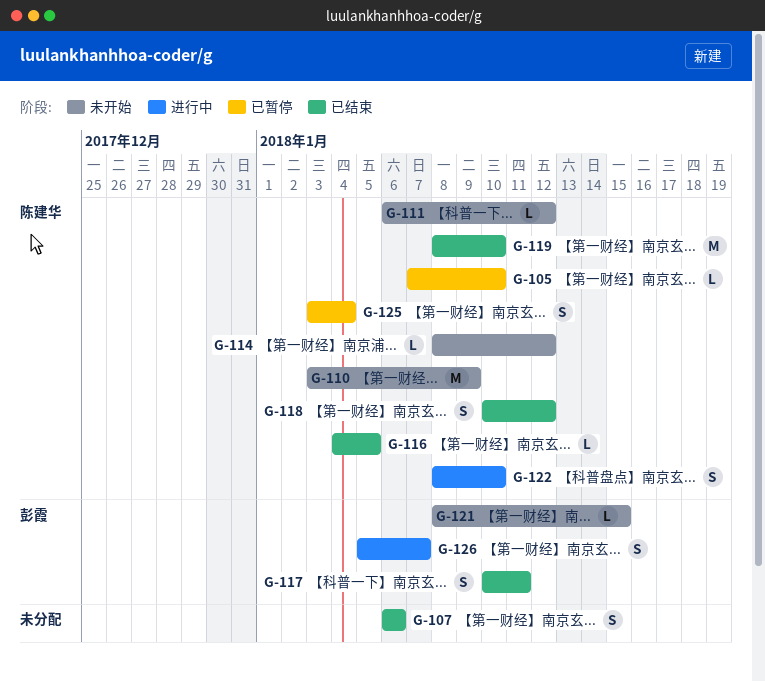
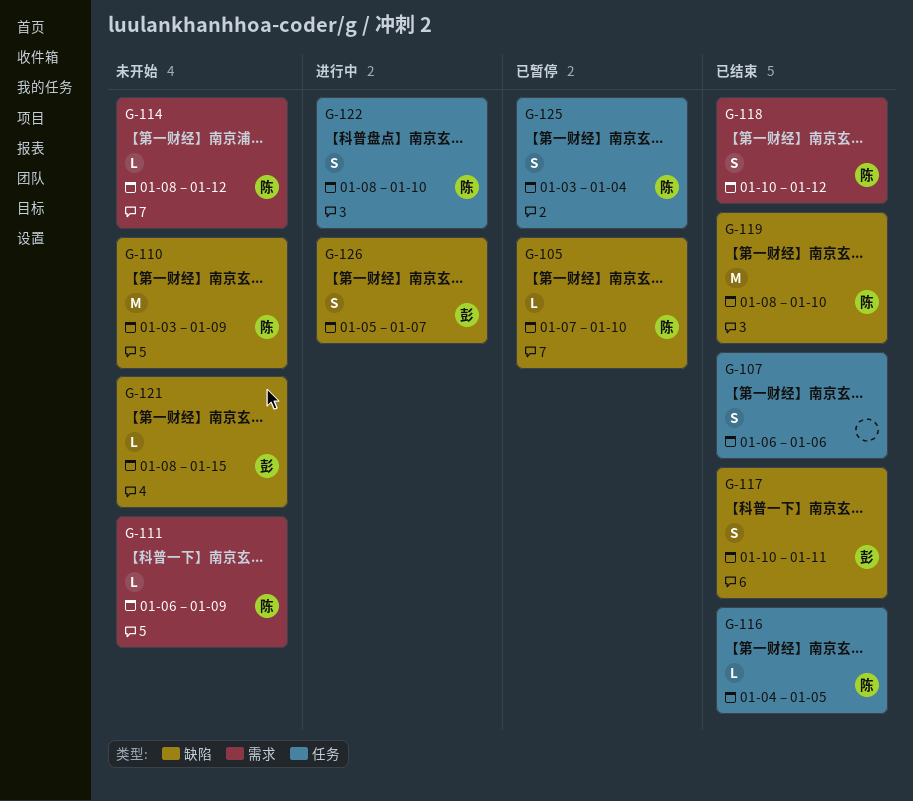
G-111, due: Jan 12 -> Jan 9

